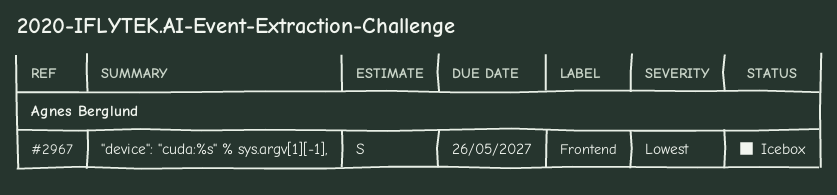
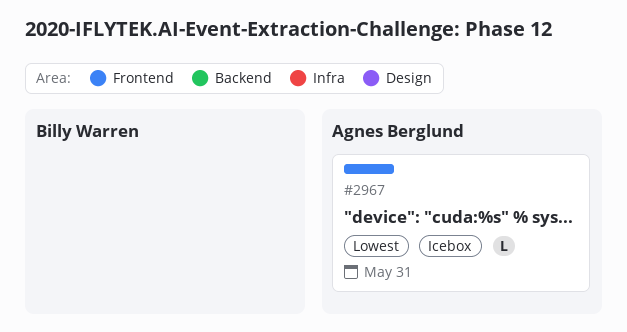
#2967, estimate: S -> L
#2967, due: May 26 -> May 31

